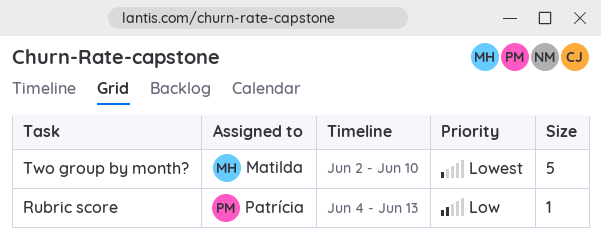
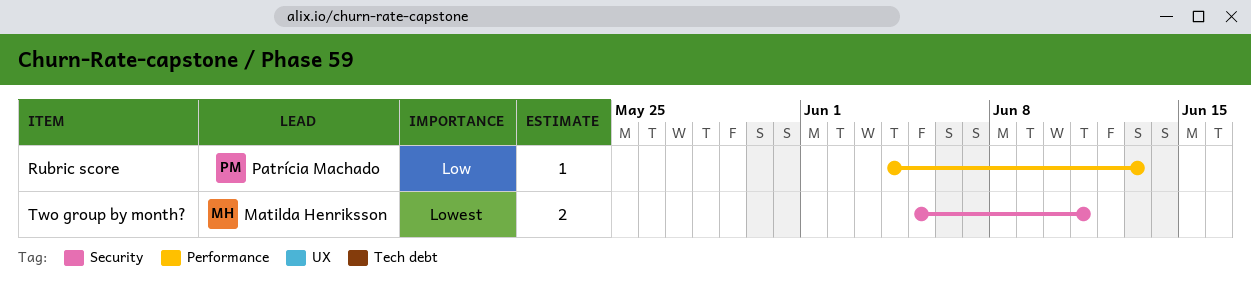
Two group by month?, estimate: 5 -> 2
Two group by month?, start: Jun 2 -> Jun 5
Two group by month?, due: Jun 10 -> Jun 11

